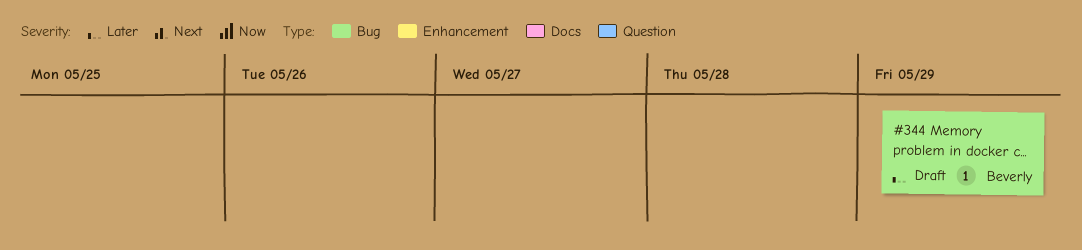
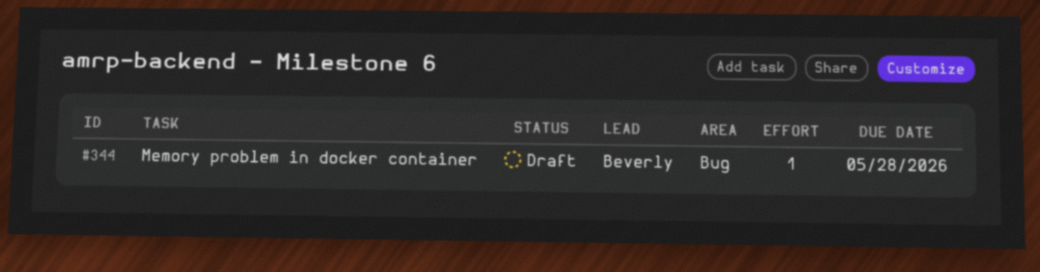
#344, due: May 29 -> May 28

